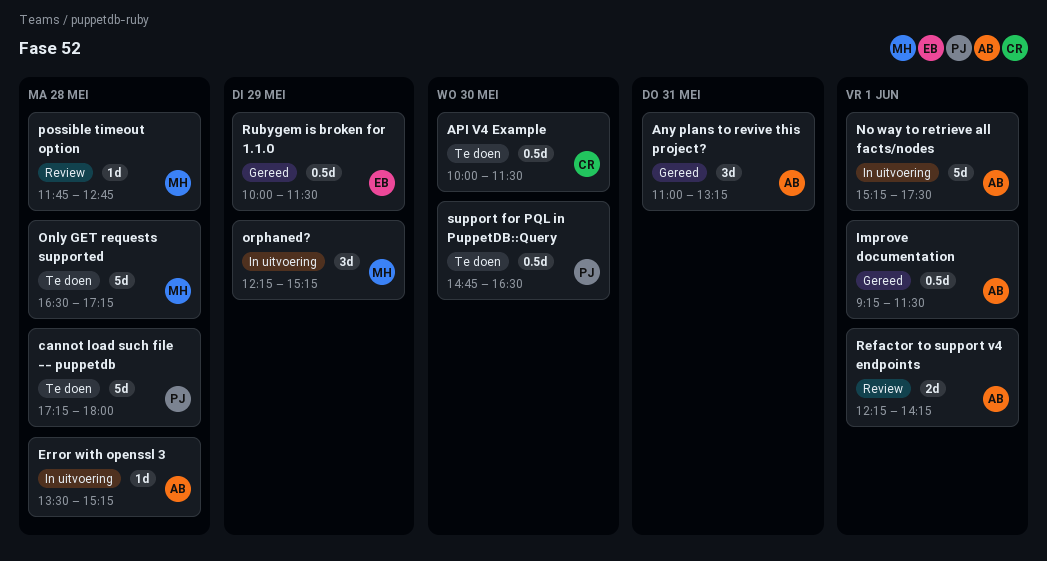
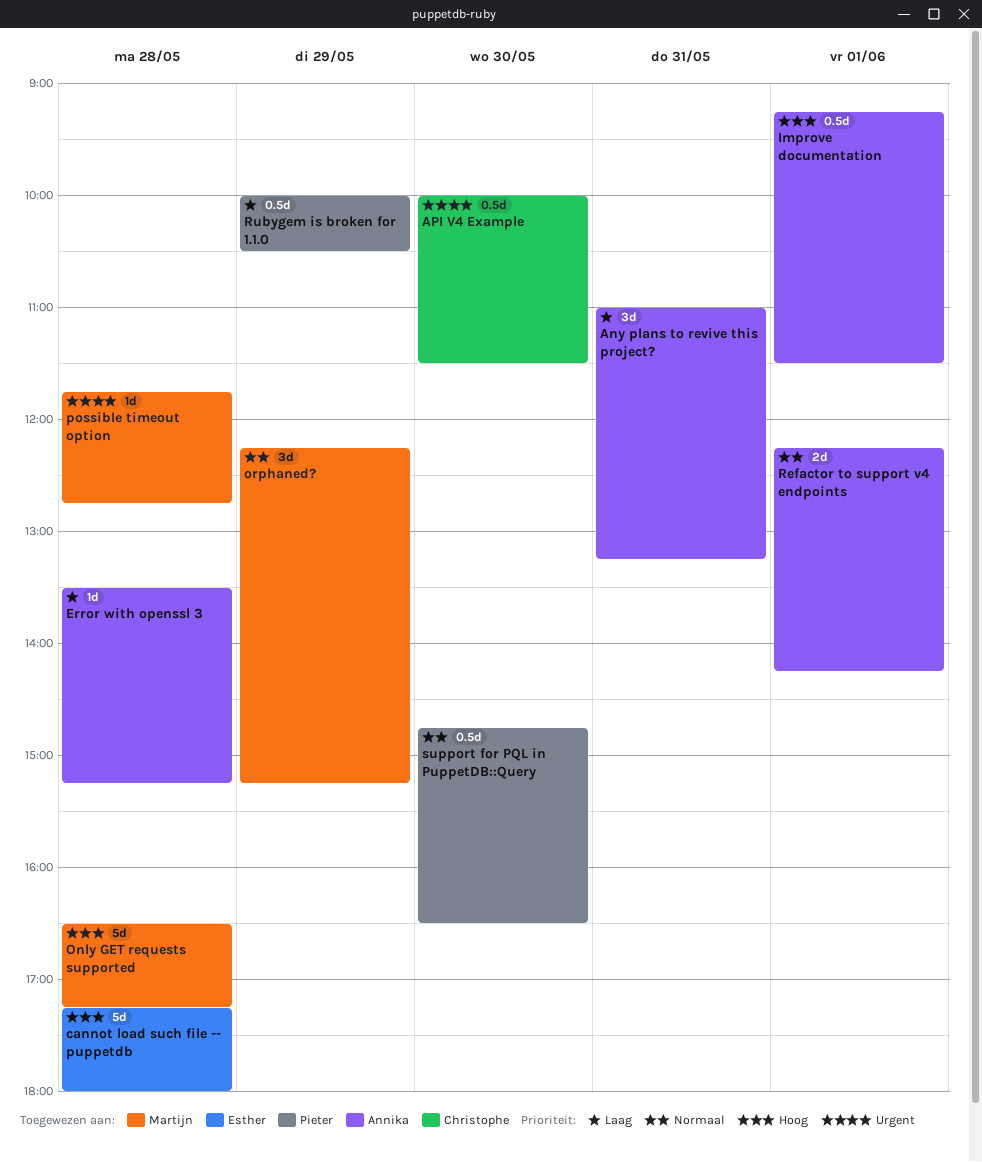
cannot load such file -- puppetdb, owner: Pieter -> Esther
No way to retrieve all facts/nodes: present -> none
Rubygem is broken for 1.1.0, owner: Esther -> Pieter
Rubygem is broken for 1.1.0, ends: 11:30 -> 10:30

